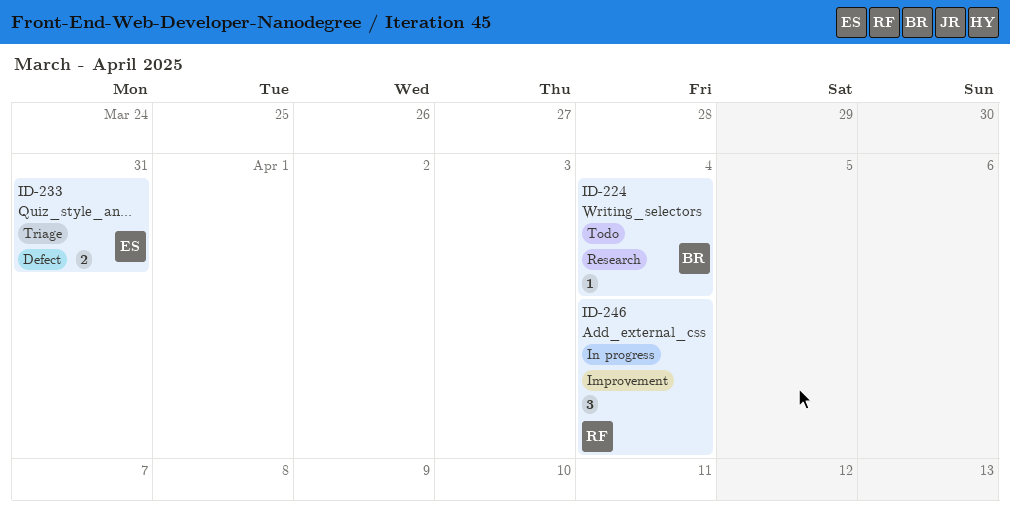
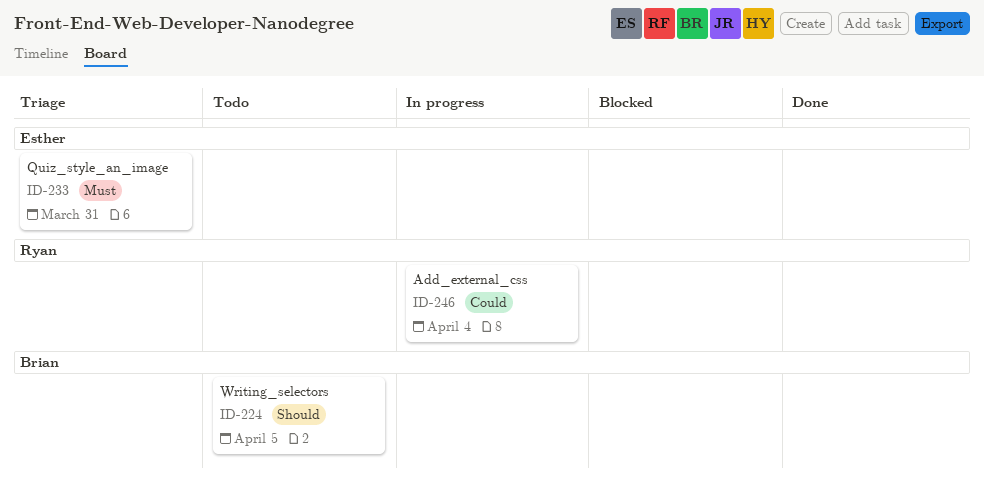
ID-224, due: Apr 4 -> Apr 5

